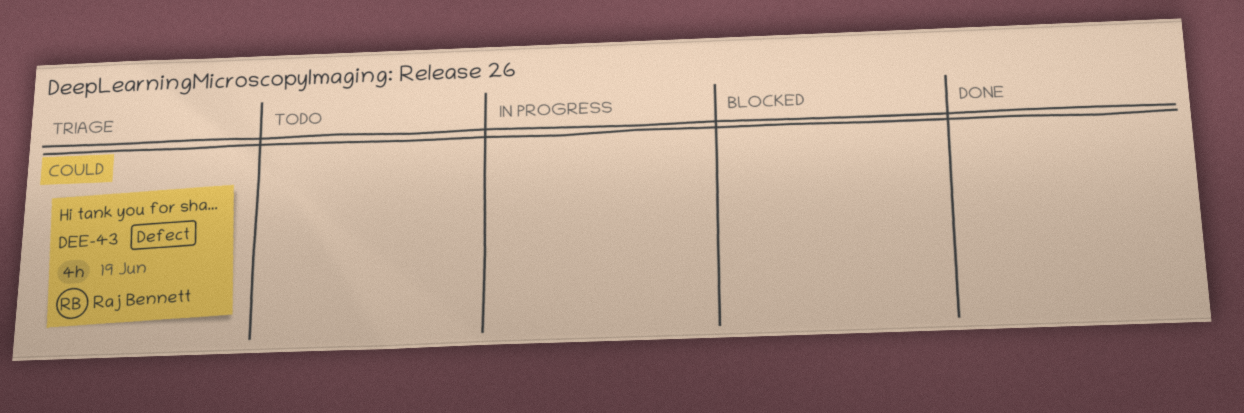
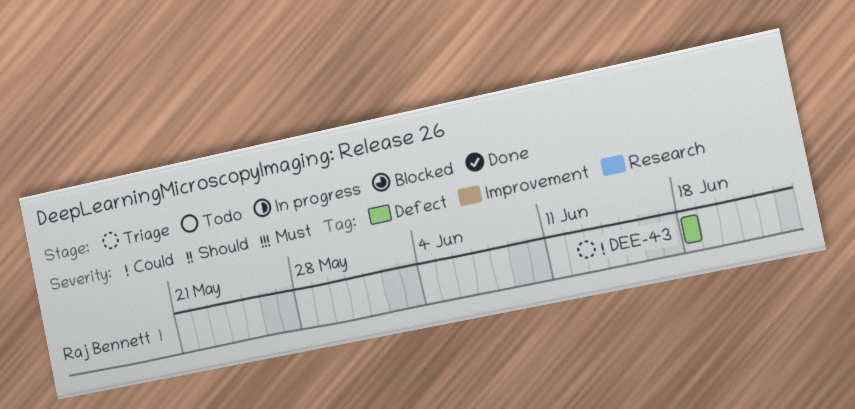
DEE-43, due: Jun 19 -> Jun 18

